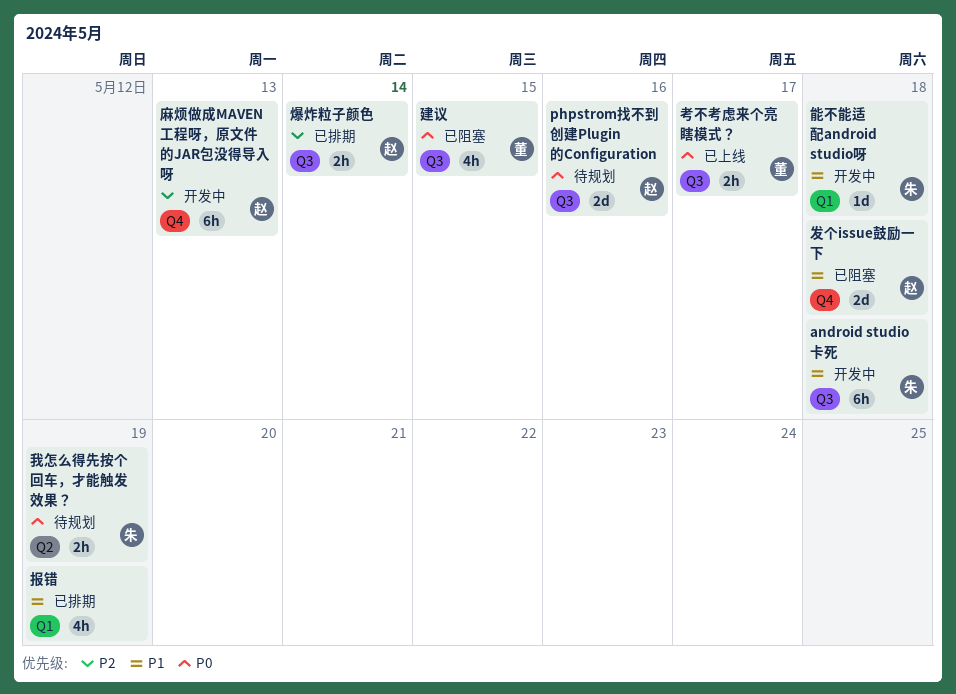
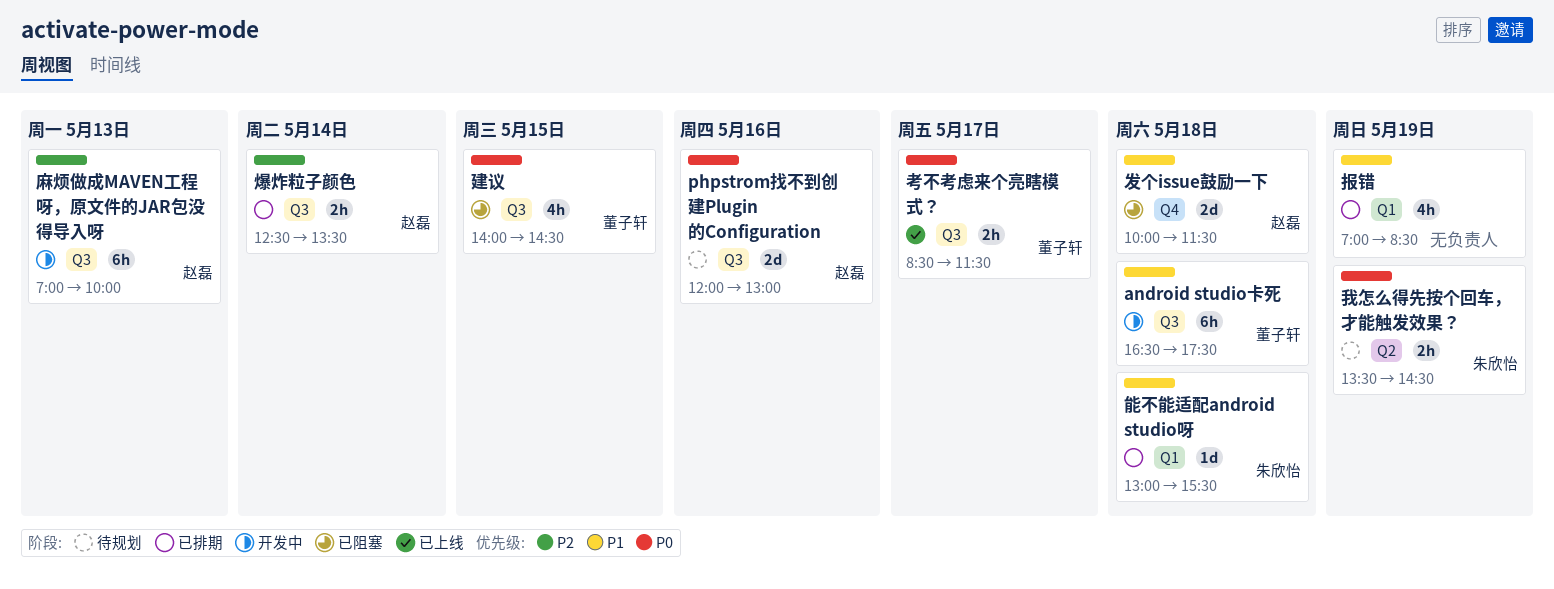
android studio卡死, owner: 朱欣怡 -> 董子轩
能不能适配android studio呀, status: 开发中 -> 已排期
麻烦做成MAVEN工程呀，原文件的JAR包没得导入呀, label: Q4 -> Q3

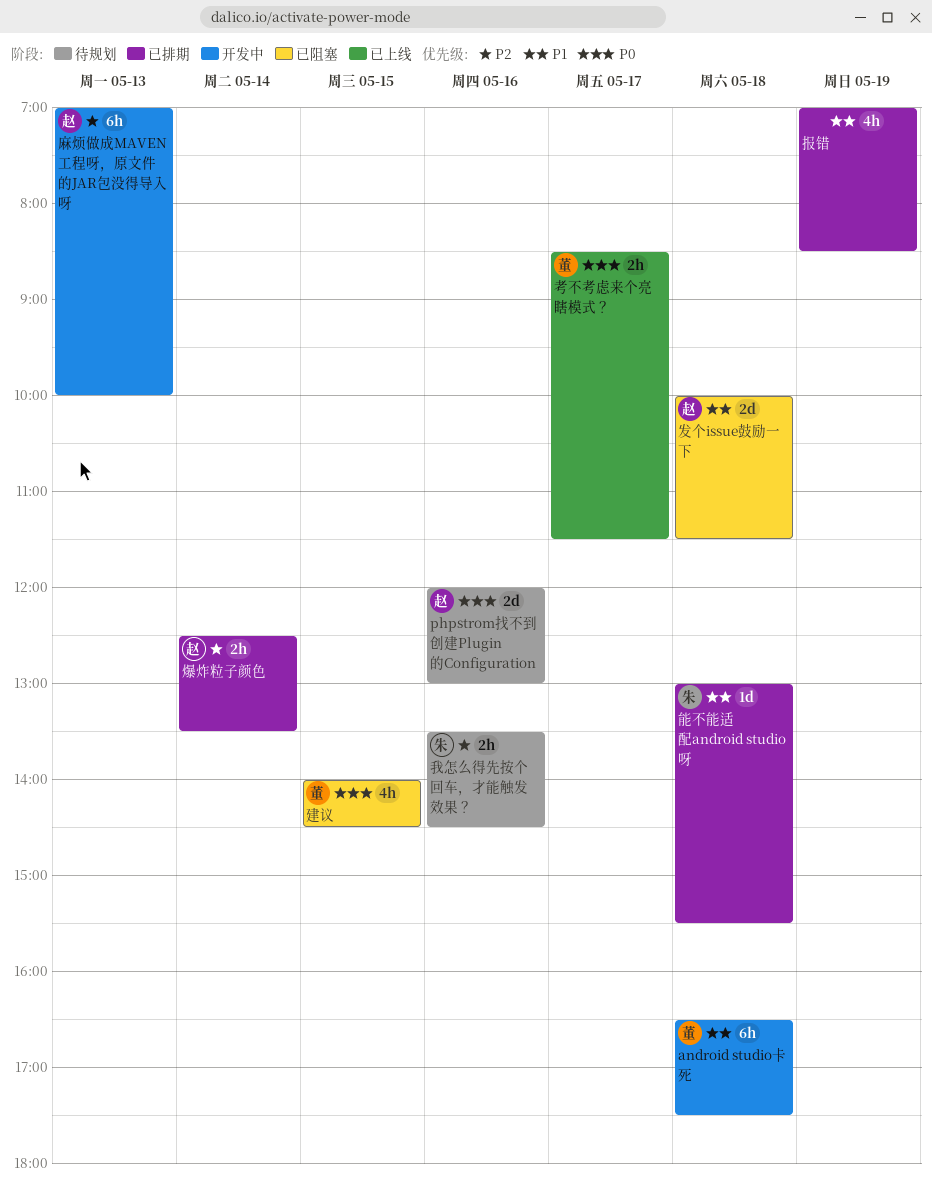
我怎么得先按个回车，才能触发效果？, priority: P0 -> P2
我怎么得先按个回车，才能触发效果？, day: May 19 -> May 16

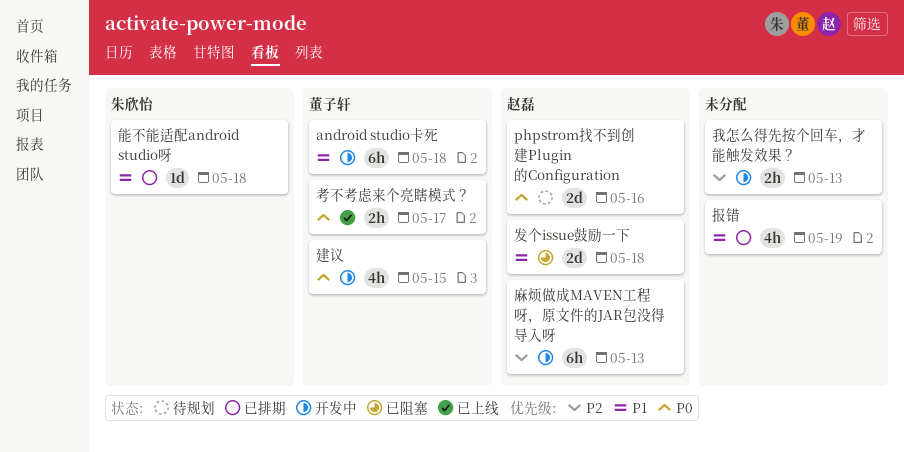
建议, status: 已阻塞 -> 开发中
我怎么得先按个回车，才能触发效果？, status: 待规划 -> 开发中
我怎么得先按个回车，才能触发效果？, owner: 朱欣怡 -> none
我怎么得先按个回车，才能触发效果？, day: May 16 -> May 13
爆炸粒子颜色: present -> none

